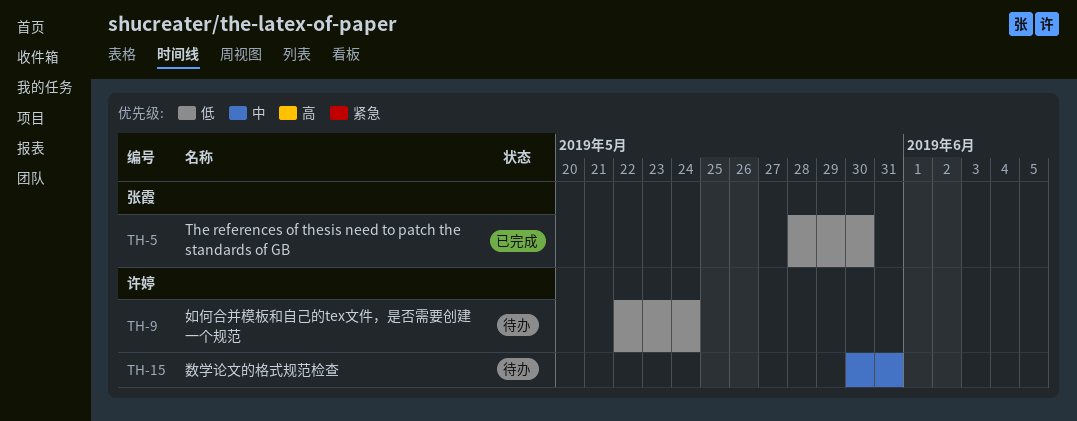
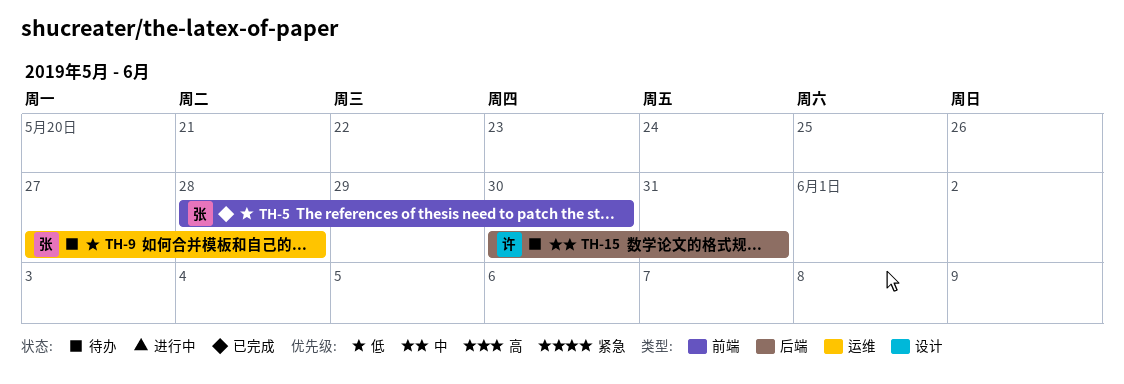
TH-9, owner: 许婷 -> 张霞
TH-9, start: May 22 -> May 27
TH-9, due: May 24 -> May 28

